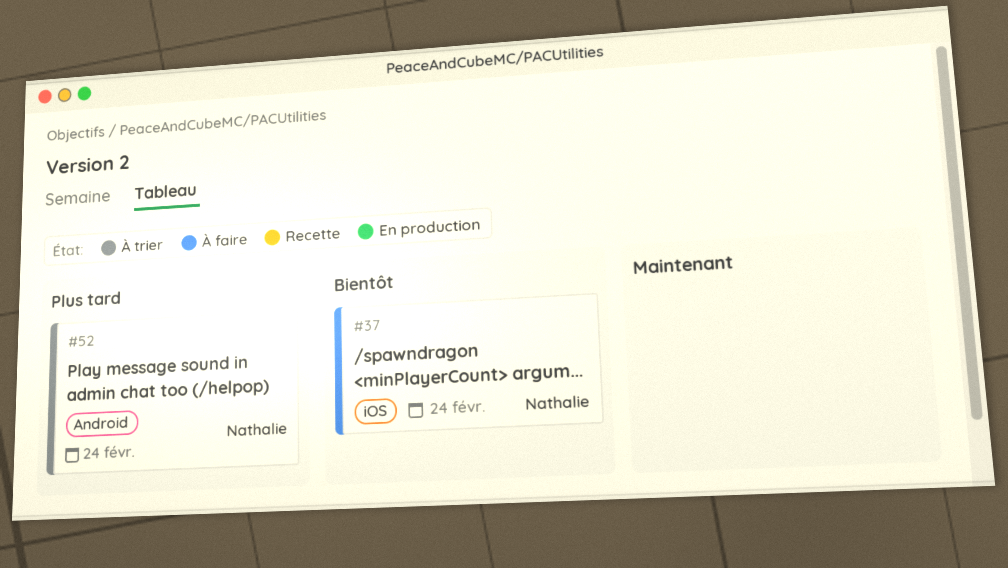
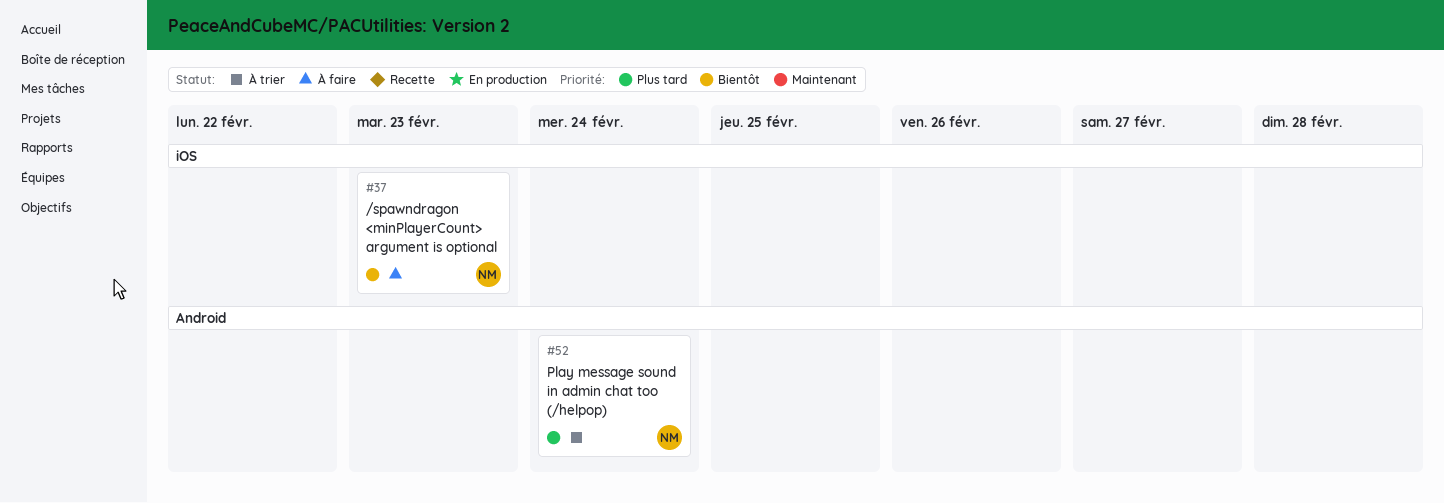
#37, due: Feb 24 -> Feb 23

